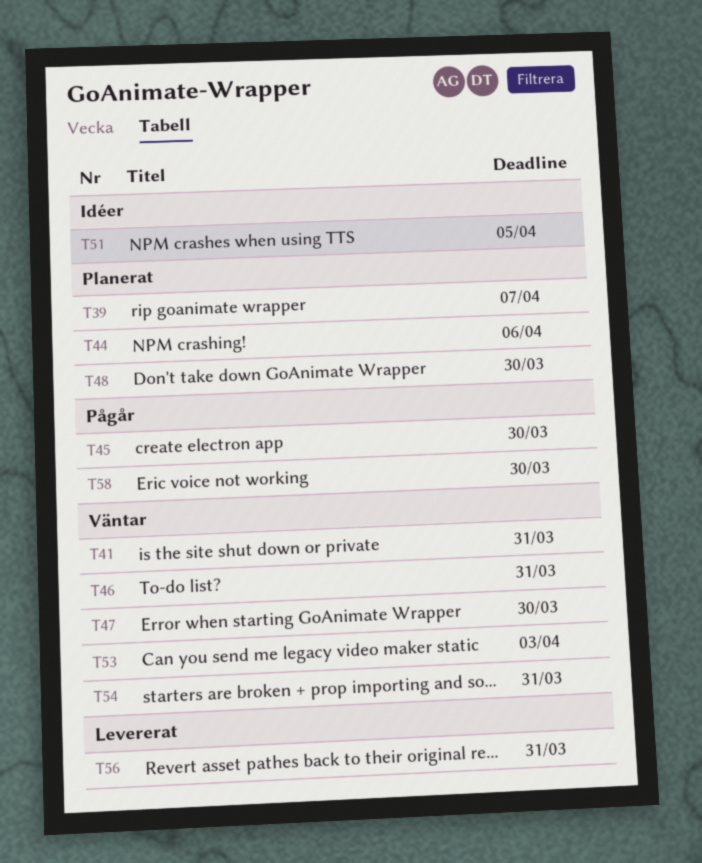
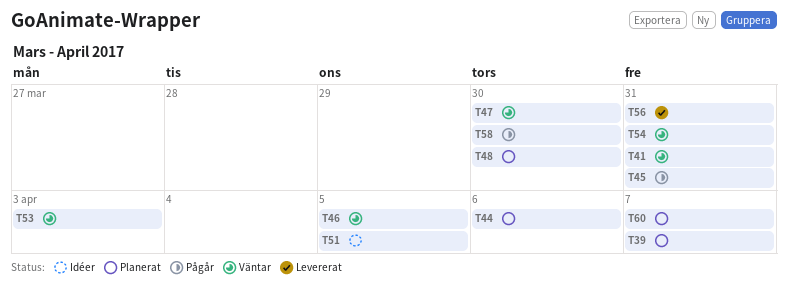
T45, due: Mar 30 -> Mar 31
T46, due: Mar 31 -> Apr 5
T60: none -> present

